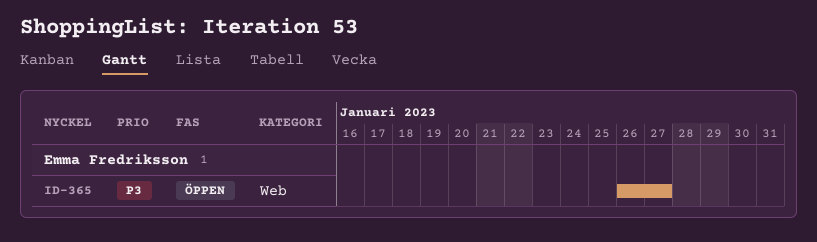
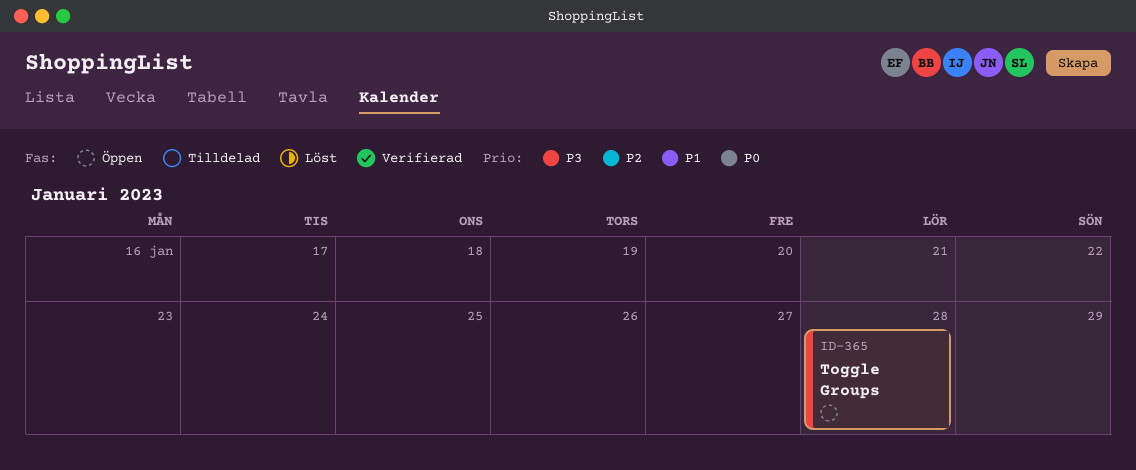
ID-365, due: Jan 27 -> Jan 28

